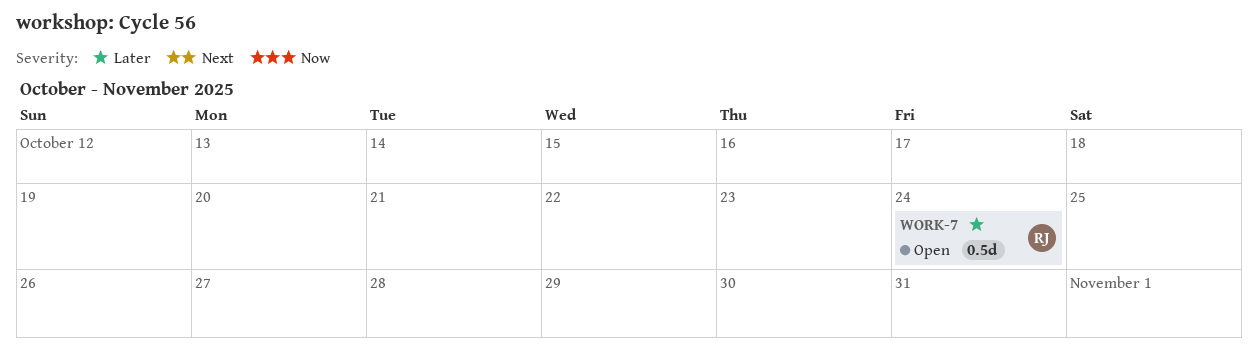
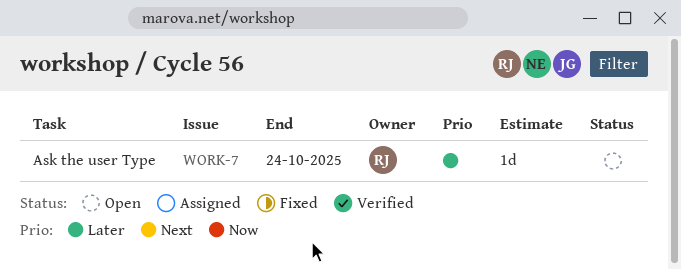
WORK-7, estimate: 0.5d -> 1d

